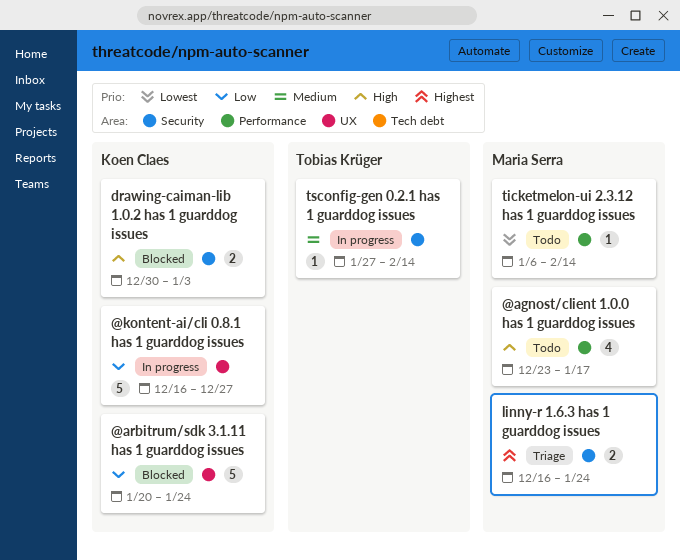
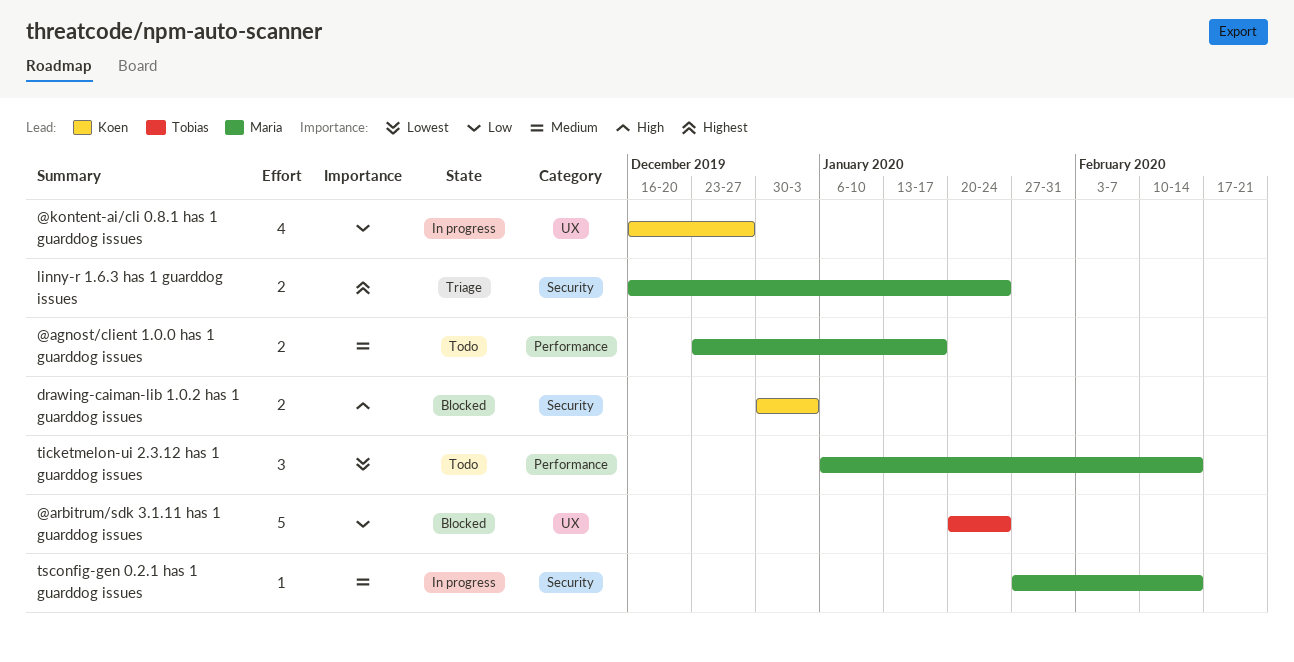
@agnost/client 1.0.0 has 1 guarddog issues, priority: High -> Medium
@agnost/client 1.0.0 has 1 guarddog issues, estimate: 4 -> 2
@arbitrum/sdk 3.1.11 has 1 guarddog issues, owner: Koen Claes -> Tobias Krüger
@kontent-ai/cli 0.8.1 has 1 guarddog issues, estimate: 5 -> 4
ticketmelon-ui 2.3.12 has 1 guarddog issues, estimate: 1 -> 3
tsconfig-gen 0.2.1 has 1 guarddog issues, owner: Tobias Krüger -> Maria Serra

